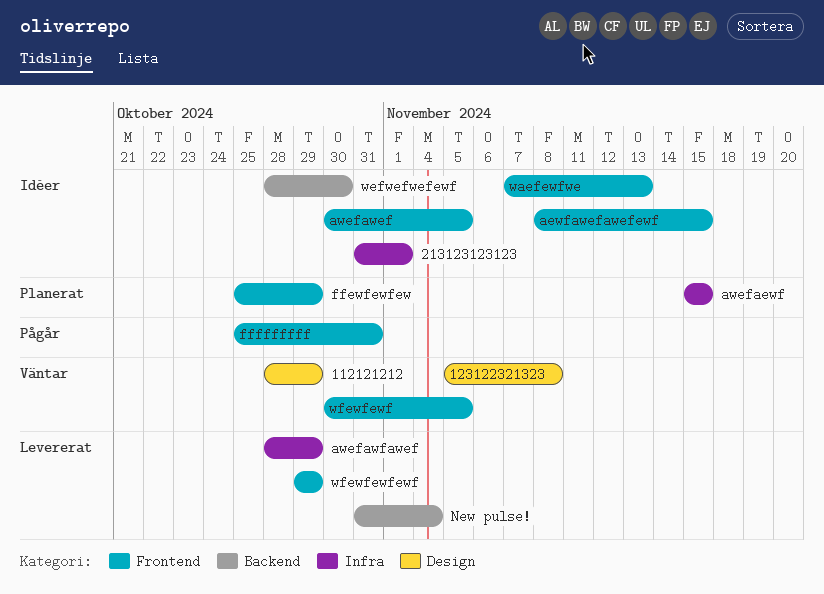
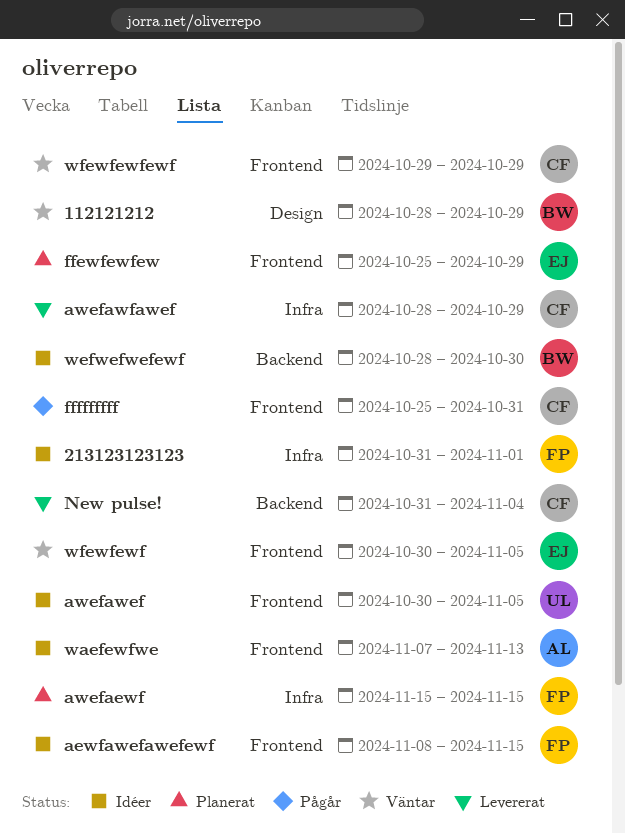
123122321323: present -> none
wfewfewfewf, status: Levererat -> Väntar

